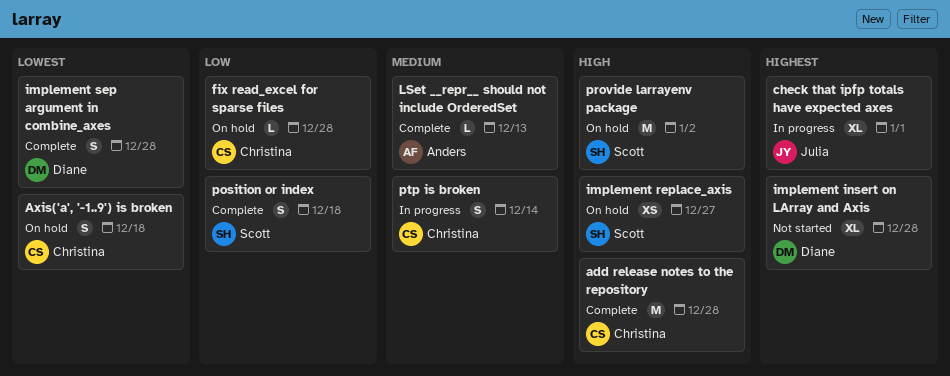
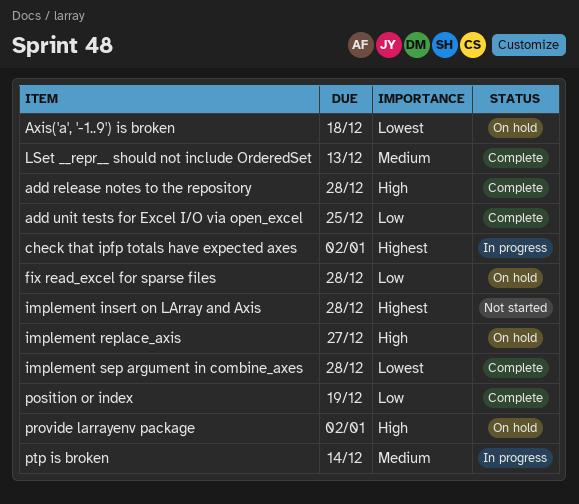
add unit tests for Excel I/O via open_excel: none -> present
check that ipfp totals have expected axes, due: Jan 1 -> Jan 2
position or index, due: Dec 18 -> Dec 19

